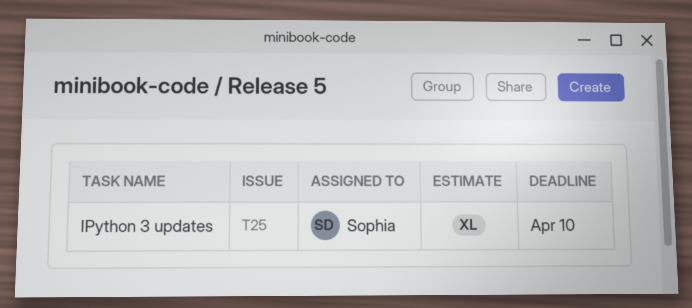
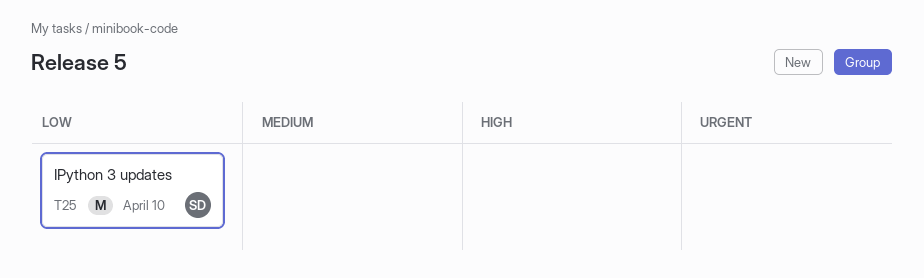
T25, estimate: XL -> M

